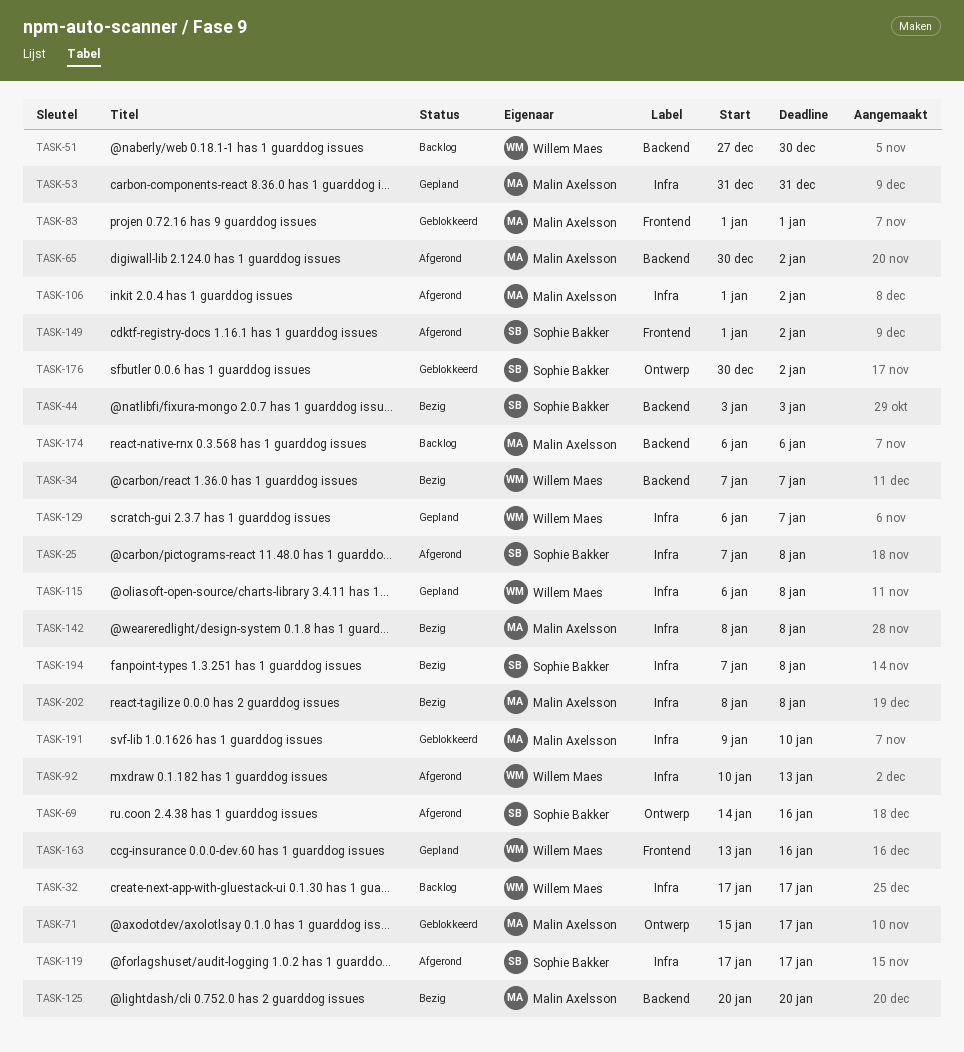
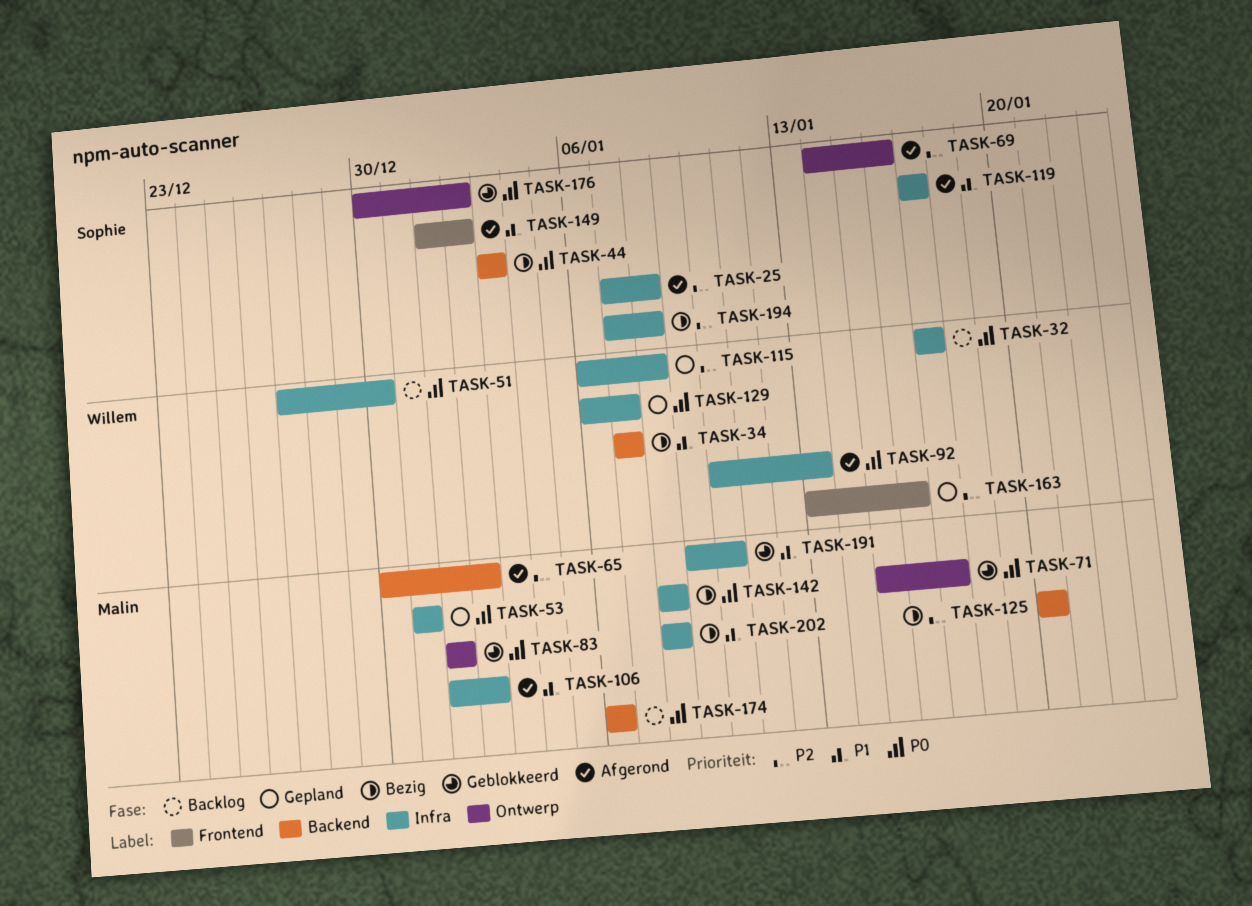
TASK-51, label: Backend -> Infra
TASK-83, label: Frontend -> Ontwerp

